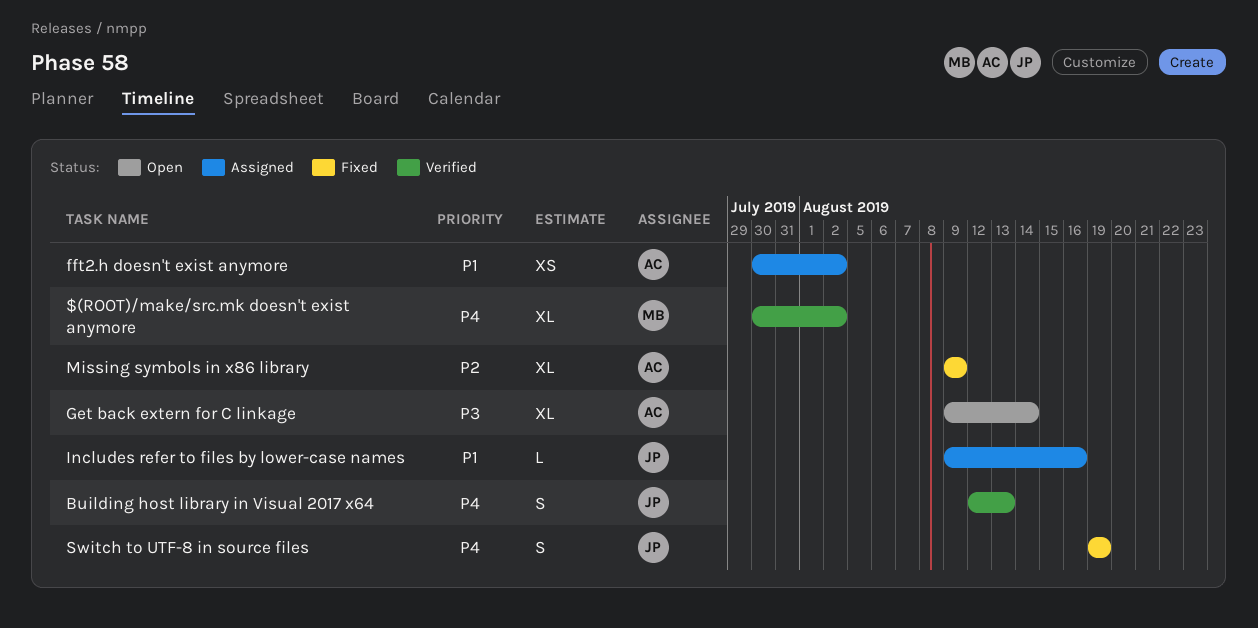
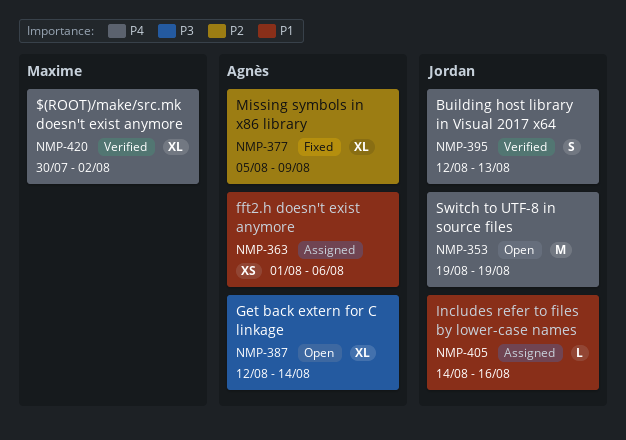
fft2.h doesn't exist anymore, start: Jul 30 -> Aug 1
fft2.h doesn't exist anymore, due: Aug 2 -> Aug 6
Get back extern for C linkage, start: Aug 9 -> Aug 12
Includes refer to files by lower-case names, start: Aug 9 -> Aug 14
Missing symbols in x86 library, start: Aug 9 -> Aug 5
Switch to UTF-8 in source files, status: Fixed -> Open
Switch to UTF-8 in source files, estimate: S -> M

